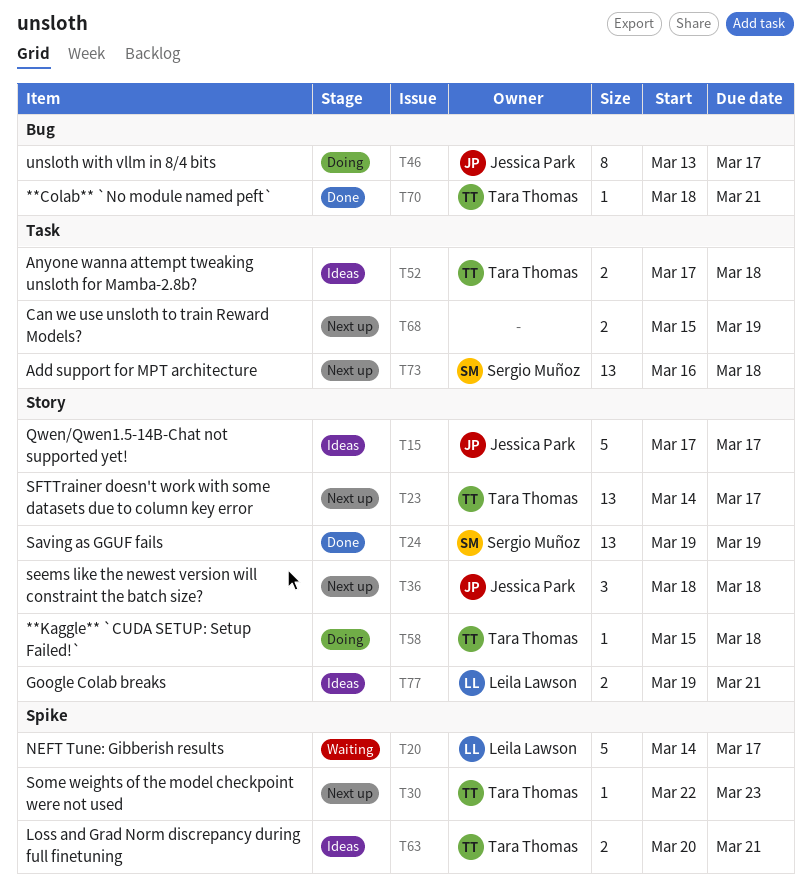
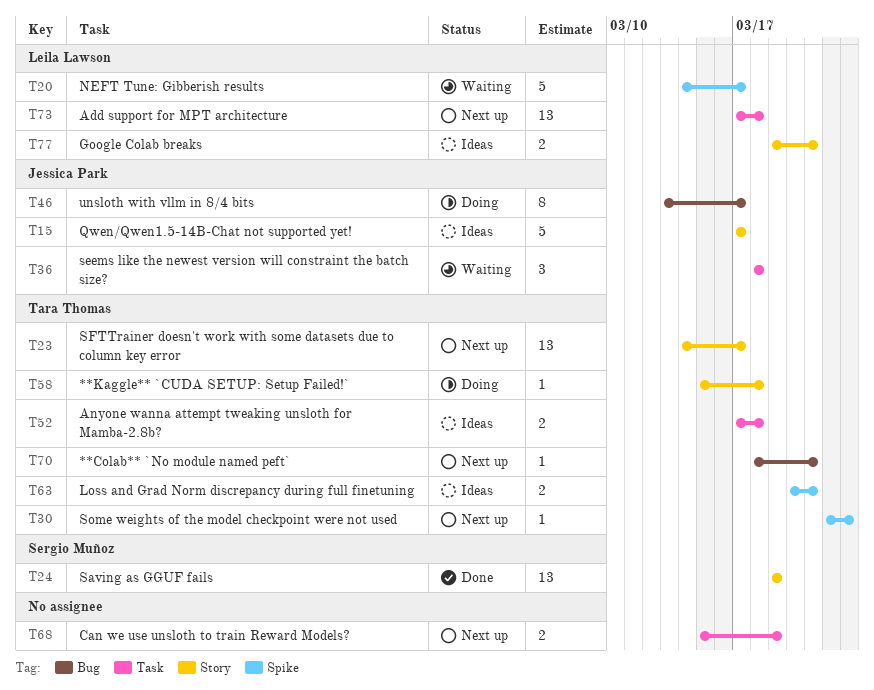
T36, status: Next up -> Waiting
T36, label: Story -> Task
T70, status: Done -> Next up
T73, owner: Sergio Muñoz -> Leila Lawson
T73, start: Mar 16 -> Mar 17

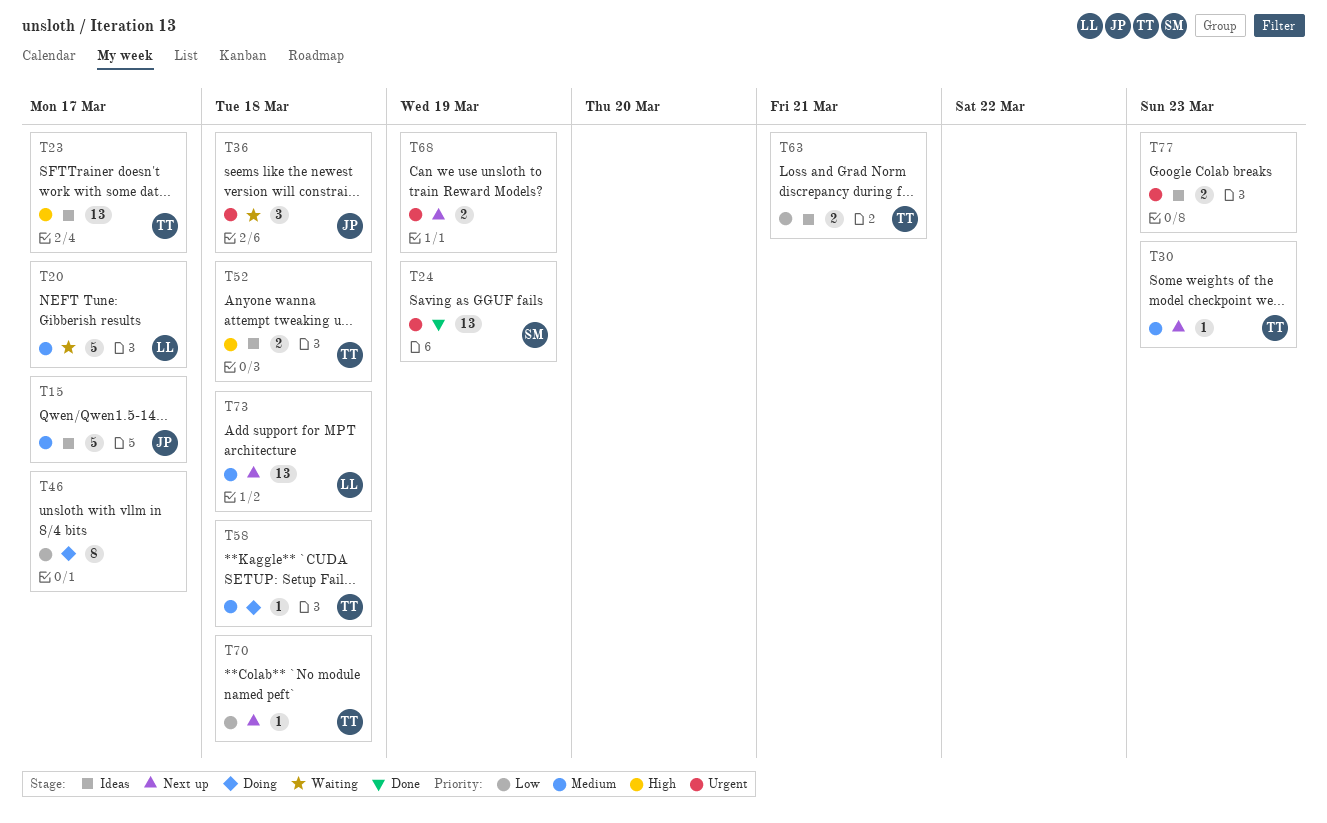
T23, status: Next up -> Ideas
T46, owner: Jessica Park -> none
T70, due: Mar 21 -> Mar 18
T77, owner: Leila Lawson -> none
T77, due: Mar 21 -> Mar 23

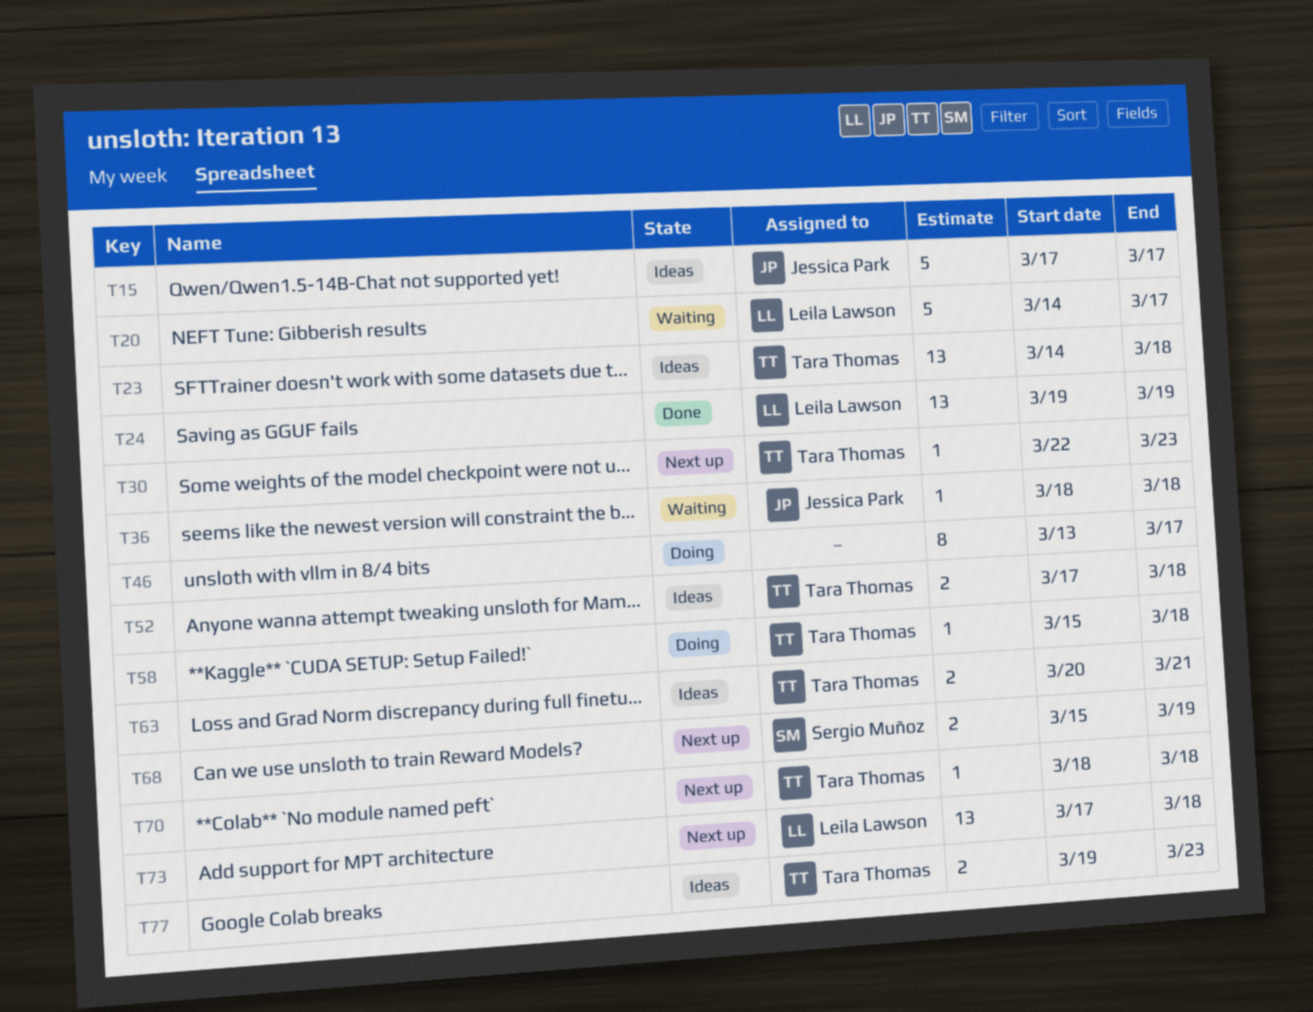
T23, due: Mar 17 -> Mar 18
T24, owner: Sergio Muñoz -> Leila Lawson
T36, estimate: 3 -> 1
T68, owner: none -> Sergio Muñoz
T77, owner: none -> Tara Thomas

